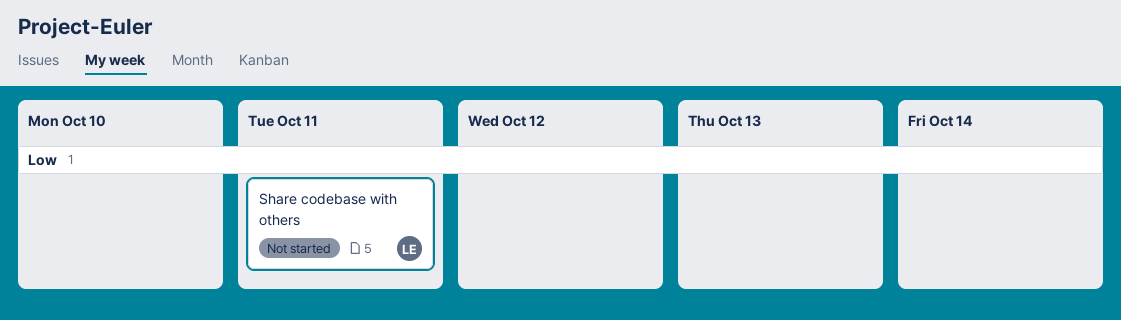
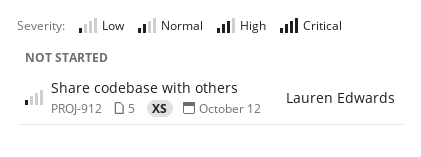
Share codebase with others, due: Oct 11 -> Oct 12

